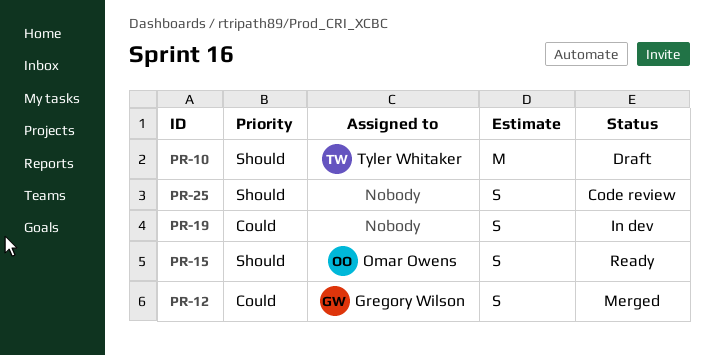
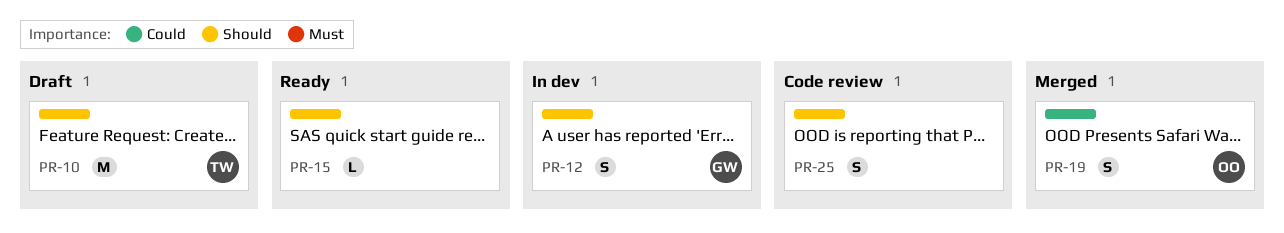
PR-12, status: Merged -> In dev
PR-12, priority: Could -> Should
PR-15, owner: Omar Owens -> none
PR-15, estimate: S -> L
PR-19, status: In dev -> Merged
PR-19, owner: none -> Omar Owens

